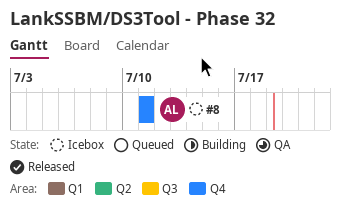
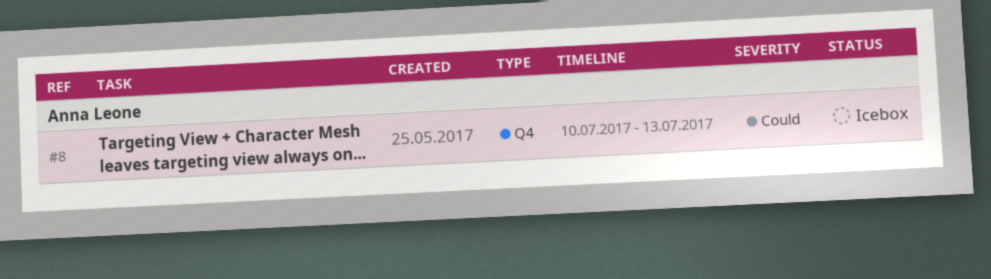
#8, start: Jul 11 -> Jul 10
#8, due: Jul 11 -> Jul 13

